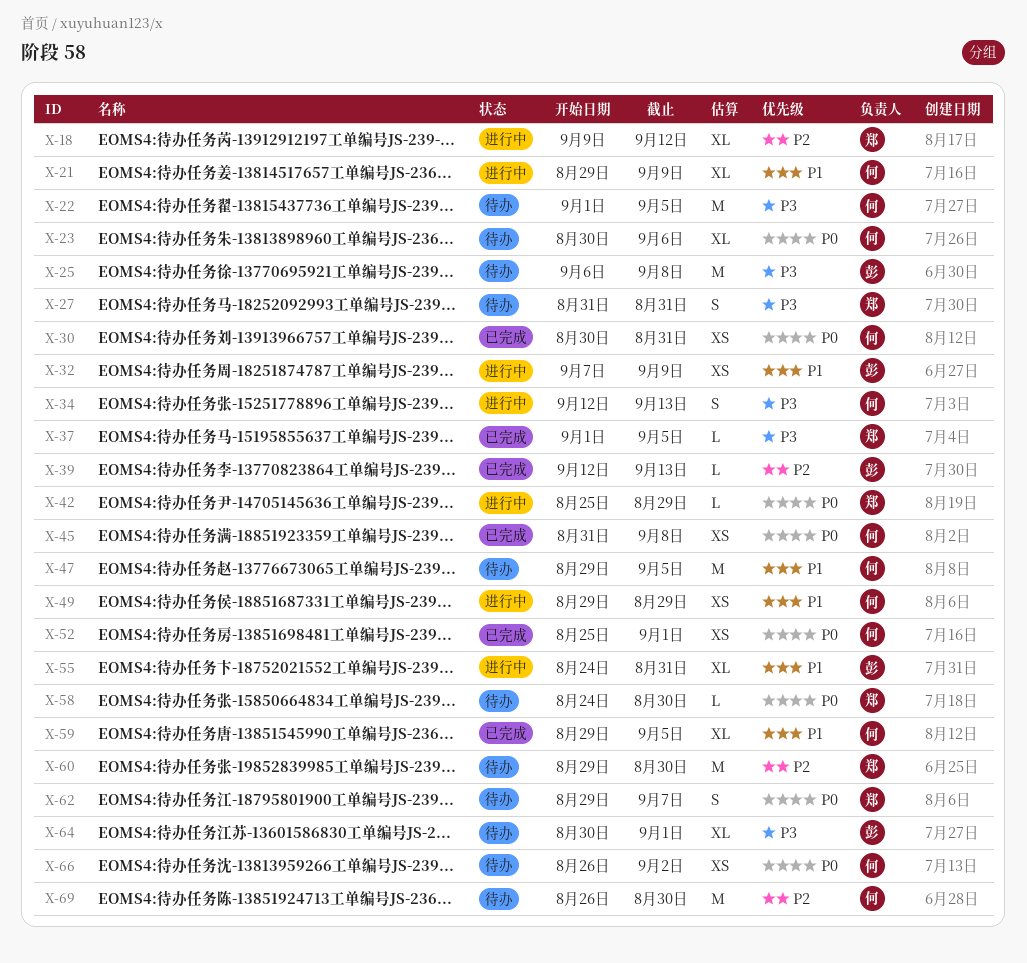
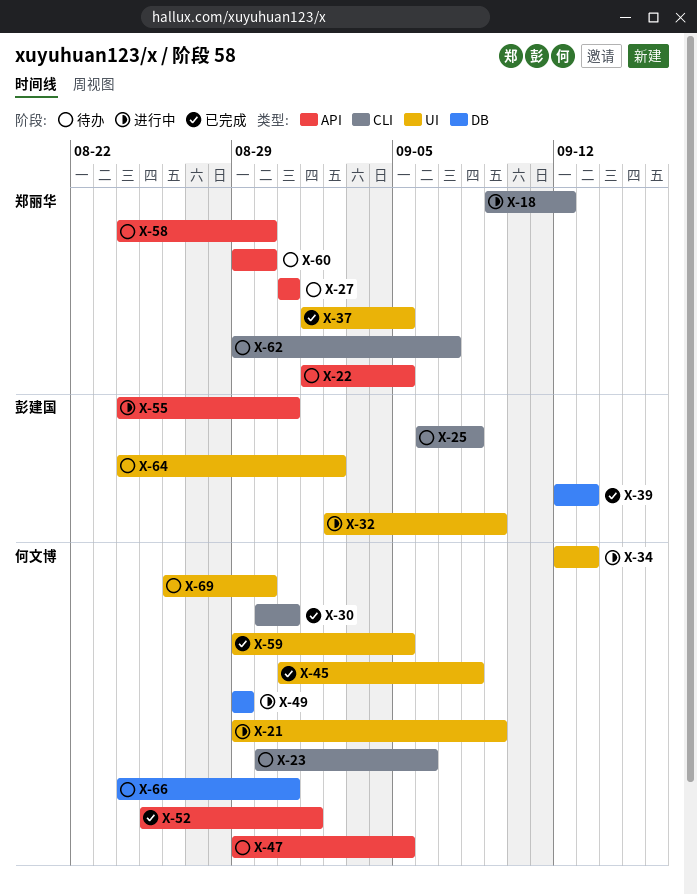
X-22, owner: 何文博 -> 郑丽华
X-32, start: Sep 7 -> Sep 2
X-42: present -> none
X-64, start: Aug 30 -> Aug 24
X-64, due: Sep 1 -> Sep 2
X-66, start: Aug 26 -> Aug 24
X-66, due: Sep 2 -> Aug 31

